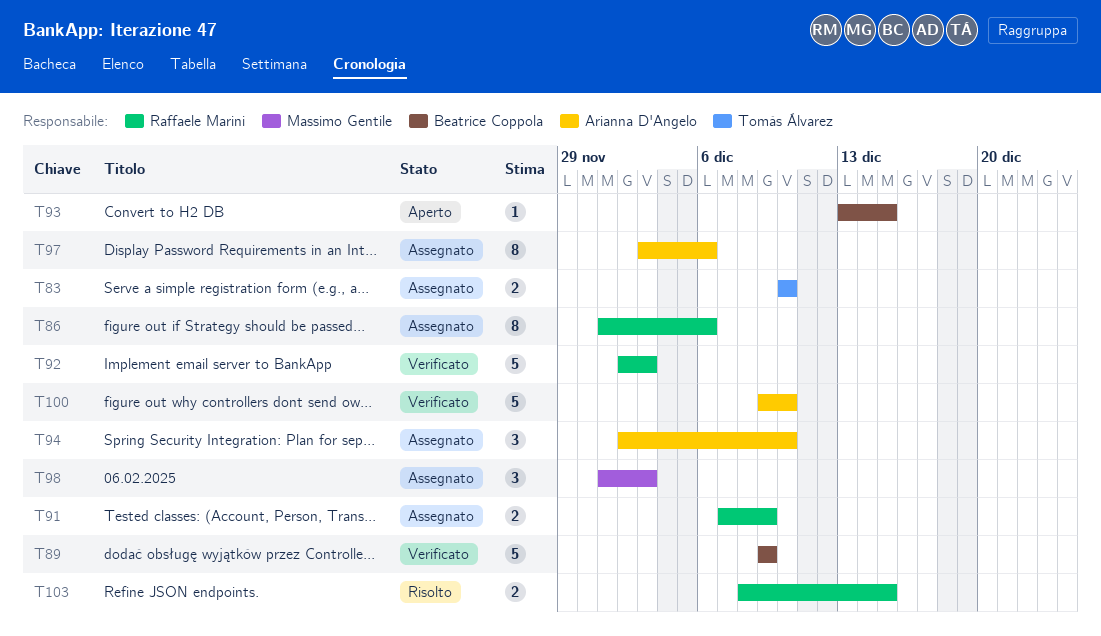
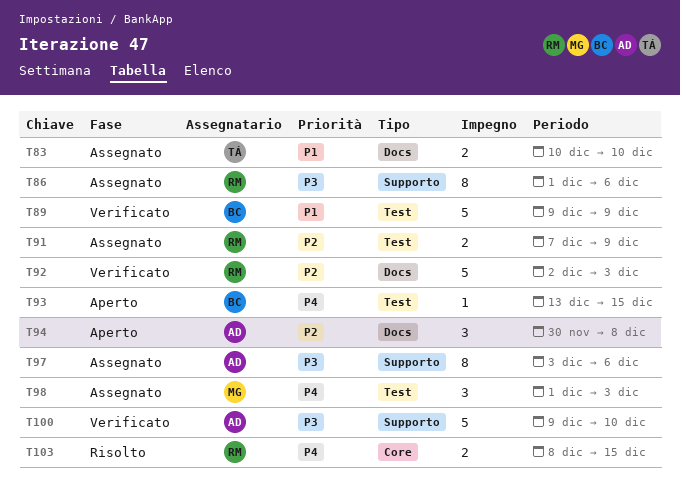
T94, status: Assegnato -> Aperto
T94, start: Dec 2 -> Nov 30
T94, due: Dec 10 -> Dec 8

